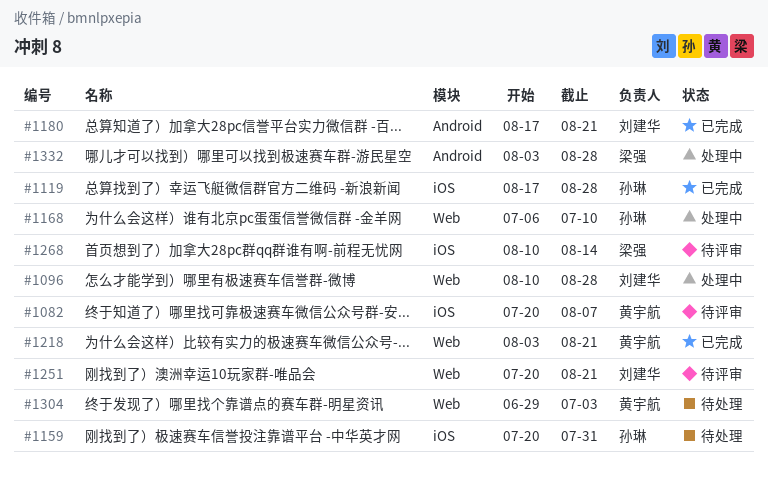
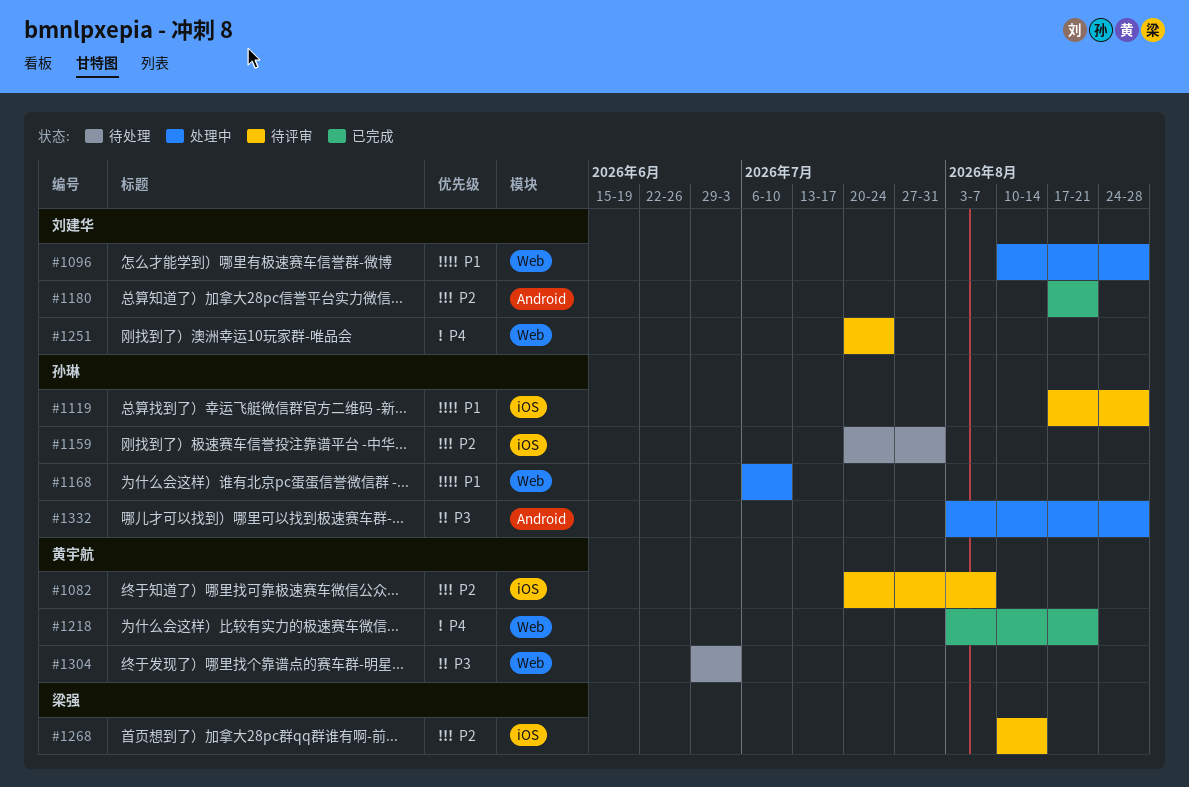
#1119, status: 已完成 -> 待评审
#1251, due: Aug 21 -> Jul 24
#1332, owner: 梁强 -> 孙琳

